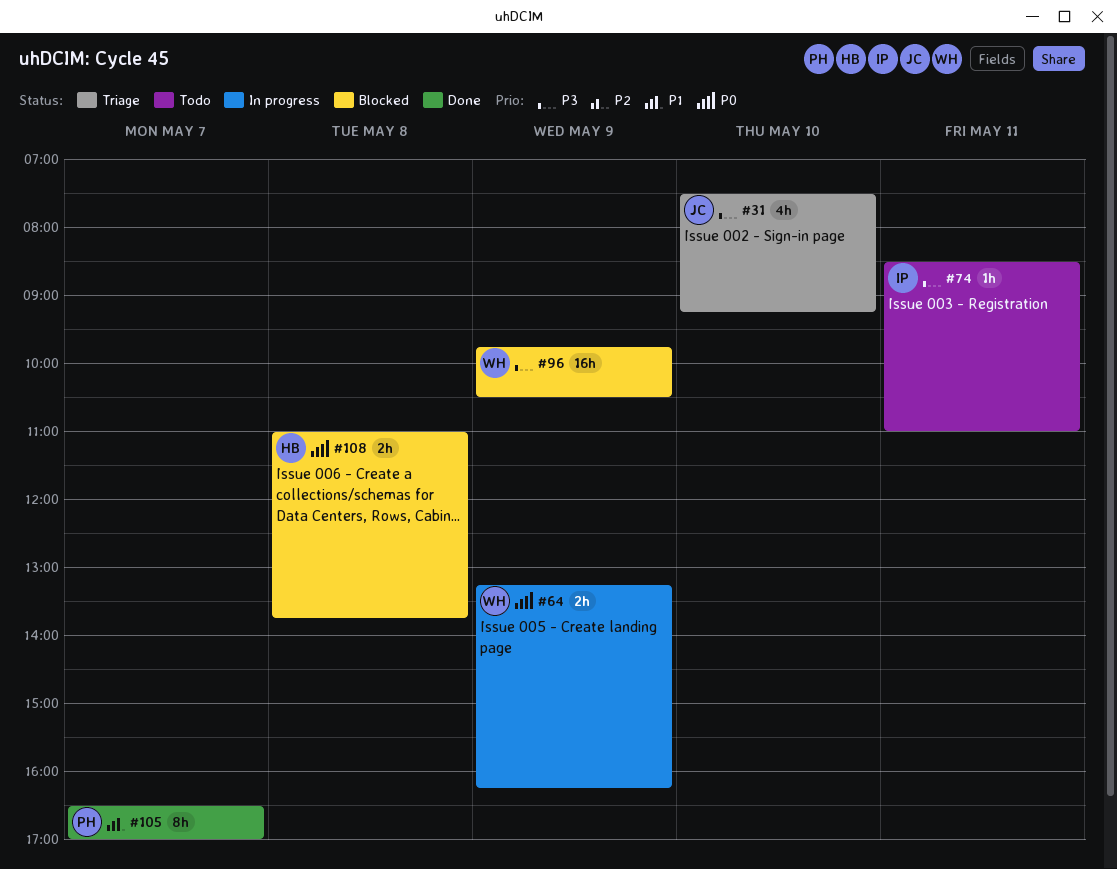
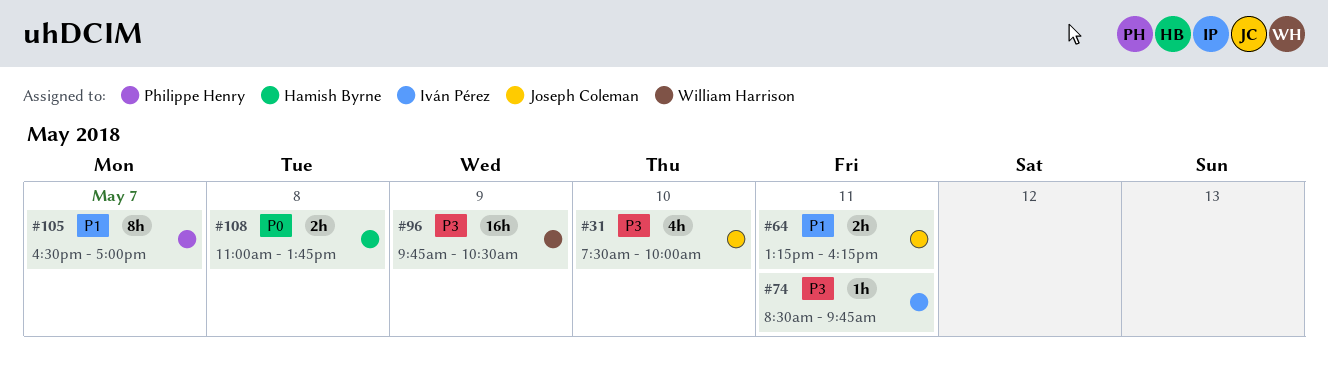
#31, ends: 09:15 -> 10:00
#64, owner: William Harrison -> Joseph Coleman
#64, priority: P0 -> P1
#64, day: May 9 -> May 11
#74, ends: 11:00 -> 09:45

